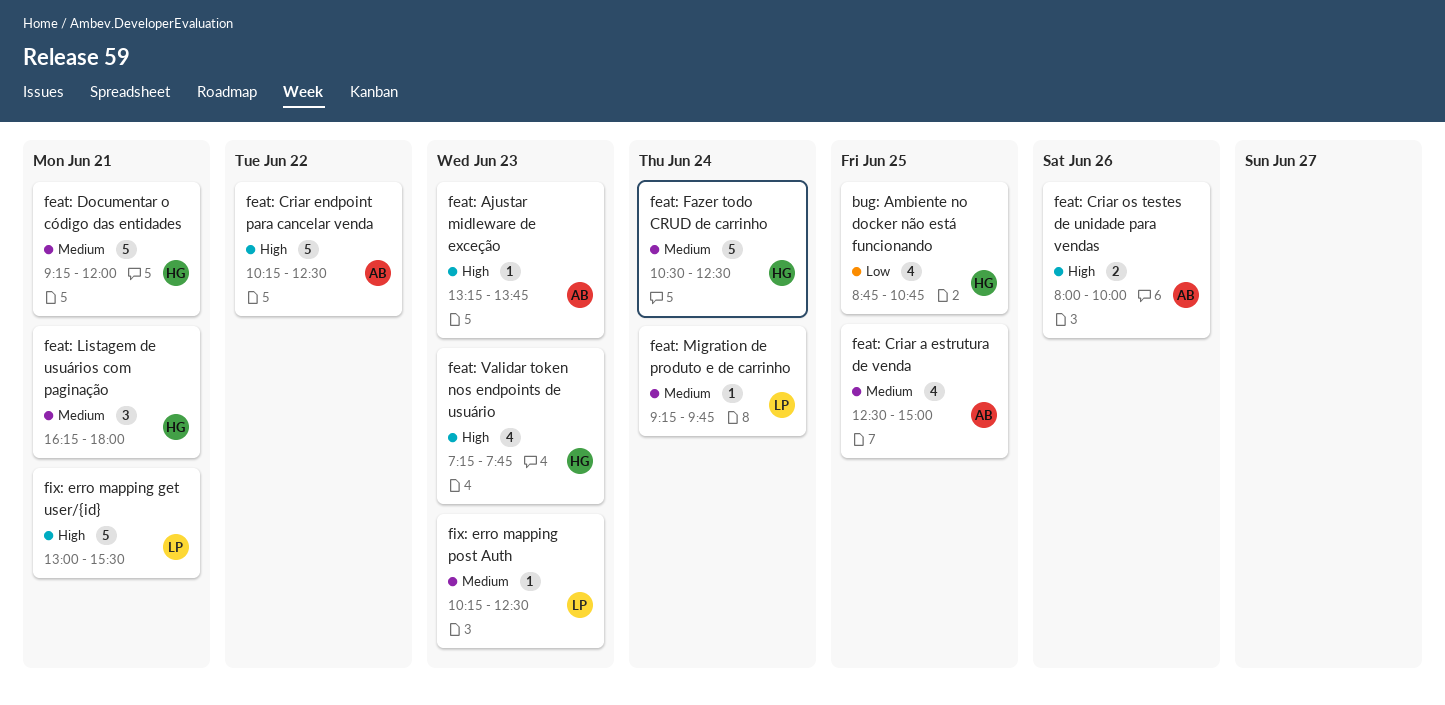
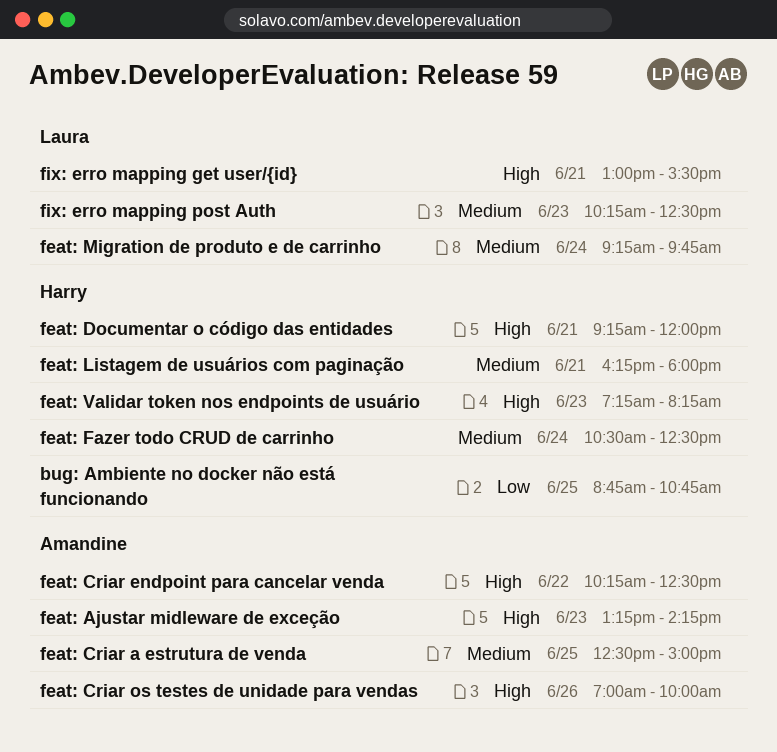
feat: Ajustar midleware de exceção, ends: 13:45 -> 14:15
feat: Criar os testes de unidade para vendas, begins: 08:00 -> 07:00
feat: Documentar o código das entidades, priority: Medium -> High
feat: Validar token nos endpoints de usuário, ends: 07:45 -> 08:15

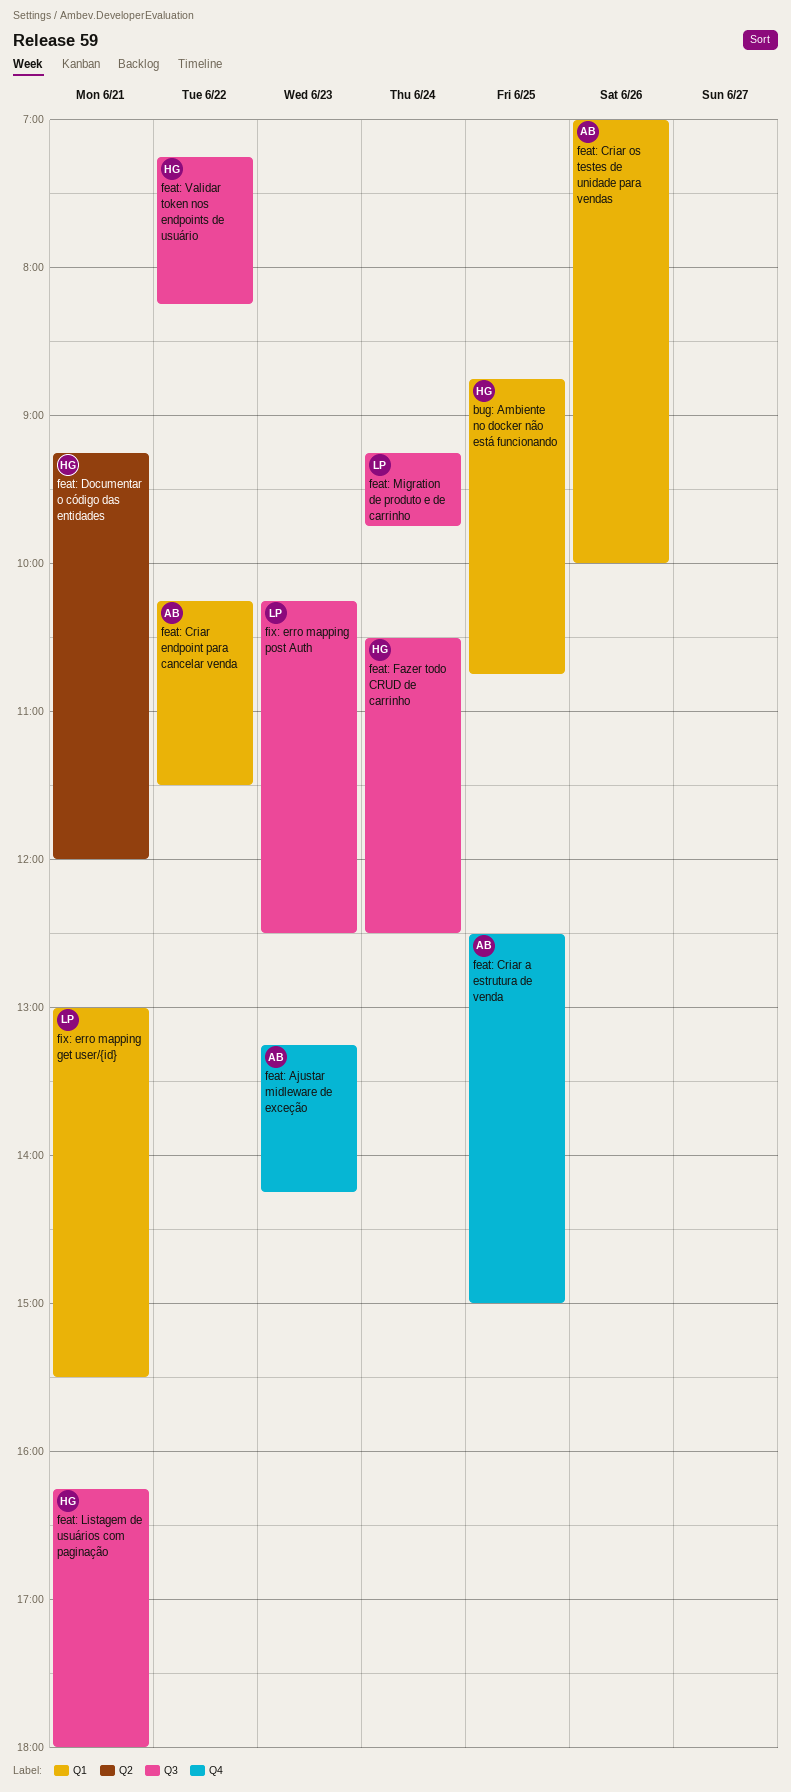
feat: Criar endpoint para cancelar venda, ends: 12:30 -> 11:30
feat: Validar token nos endpoints de usuário, day: Jun 23 -> Jun 22

